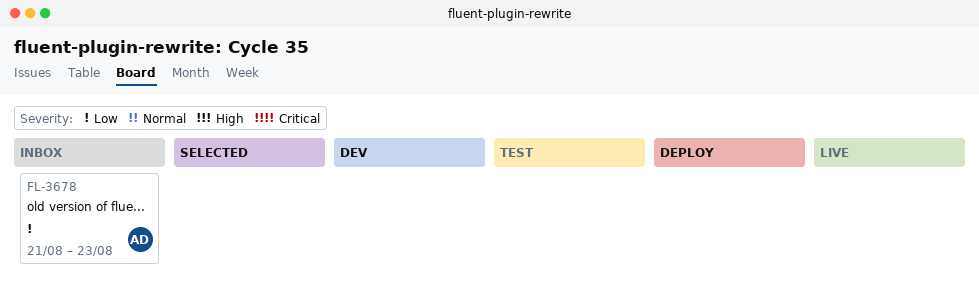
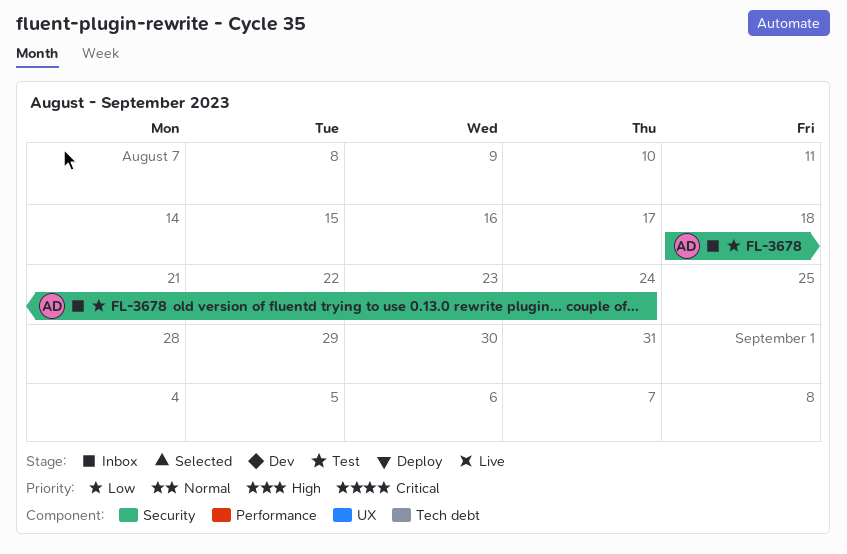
FL-3678, start: Aug 21 -> Aug 18
FL-3678, due: Aug 23 -> Aug 24

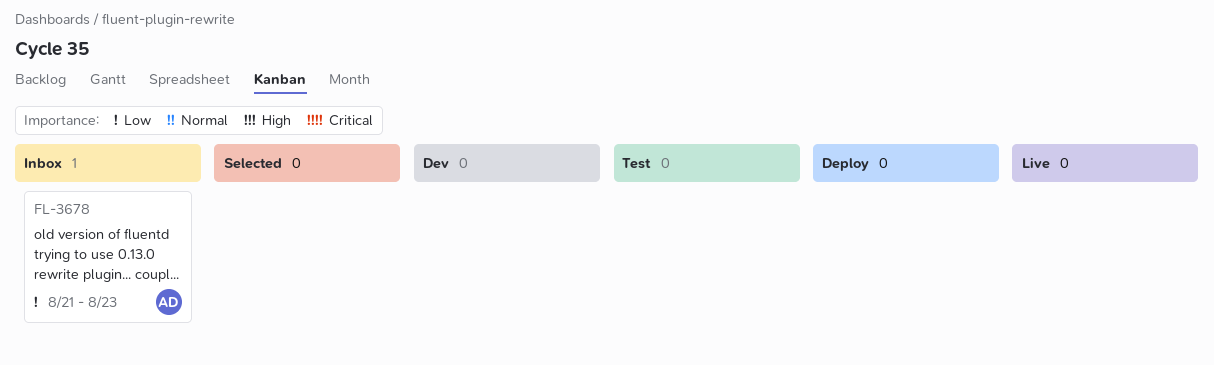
FL-3678, start: Aug 18 -> Aug 21
FL-3678, due: Aug 24 -> Aug 23

